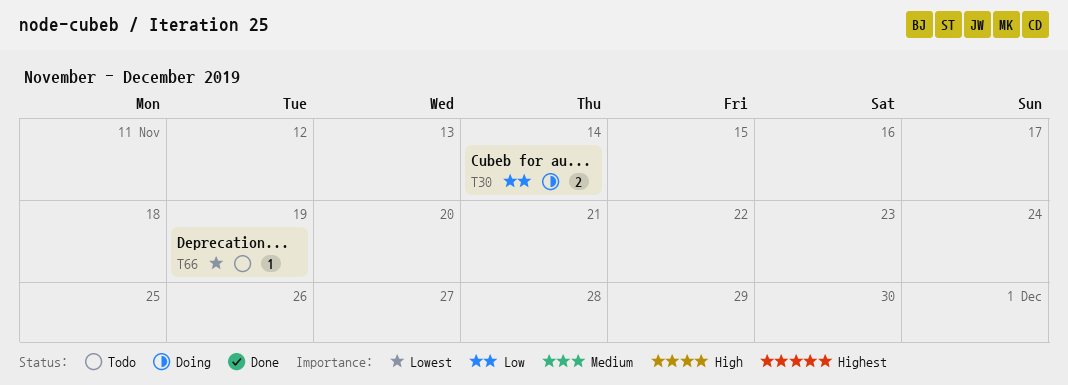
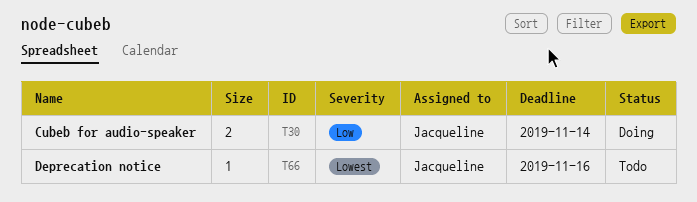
T66, due: Nov 19 -> Nov 16

